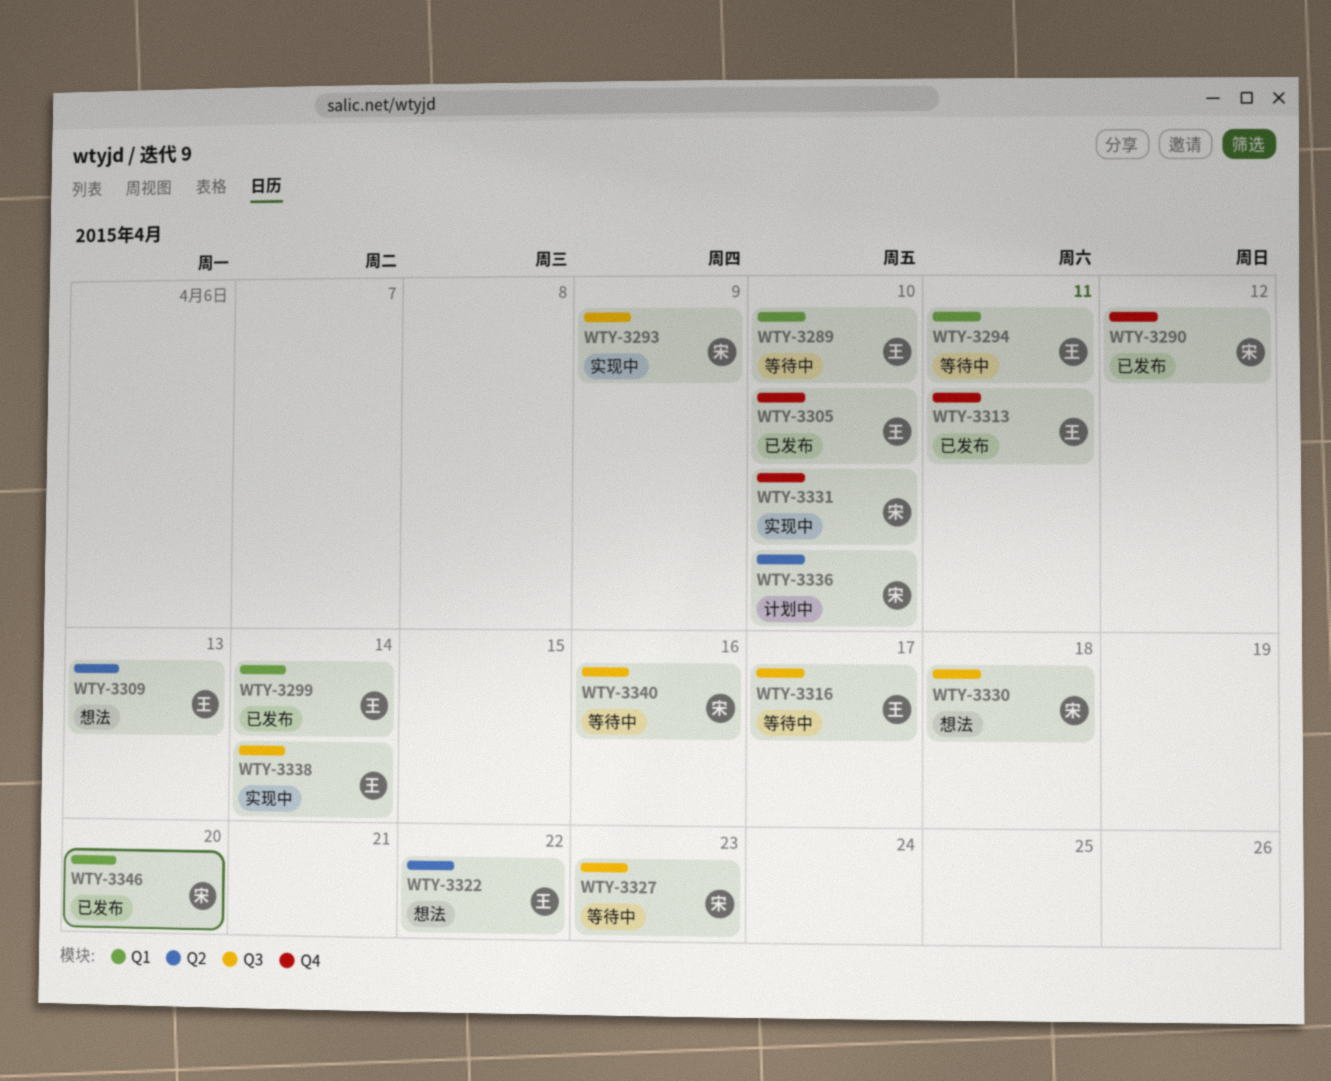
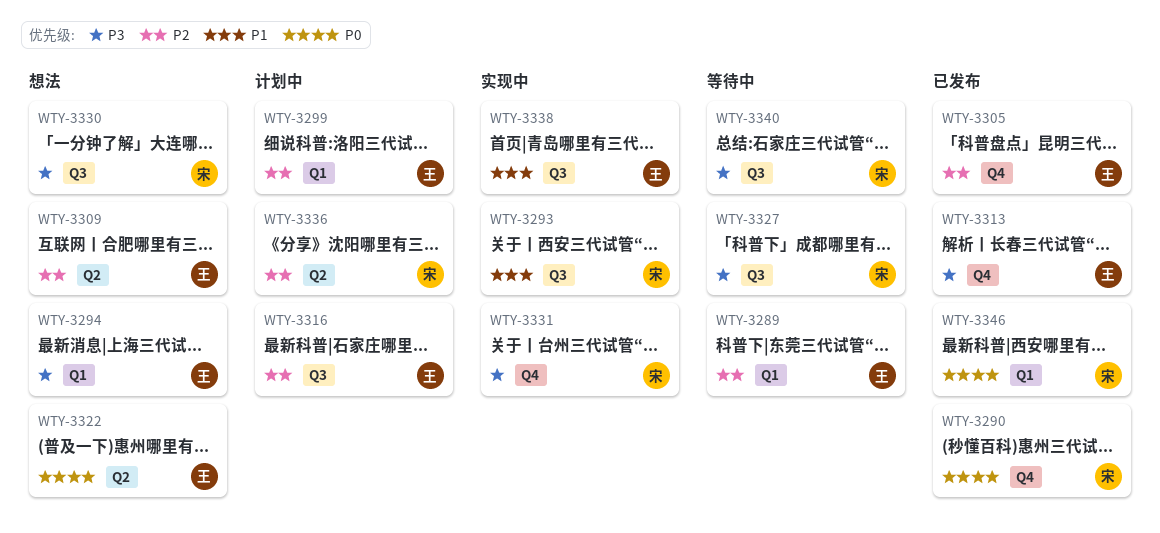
WTY-3294, status: 等待中 -> 想法
WTY-3299, status: 已发布 -> 计划中
WTY-3316, status: 等待中 -> 计划中

